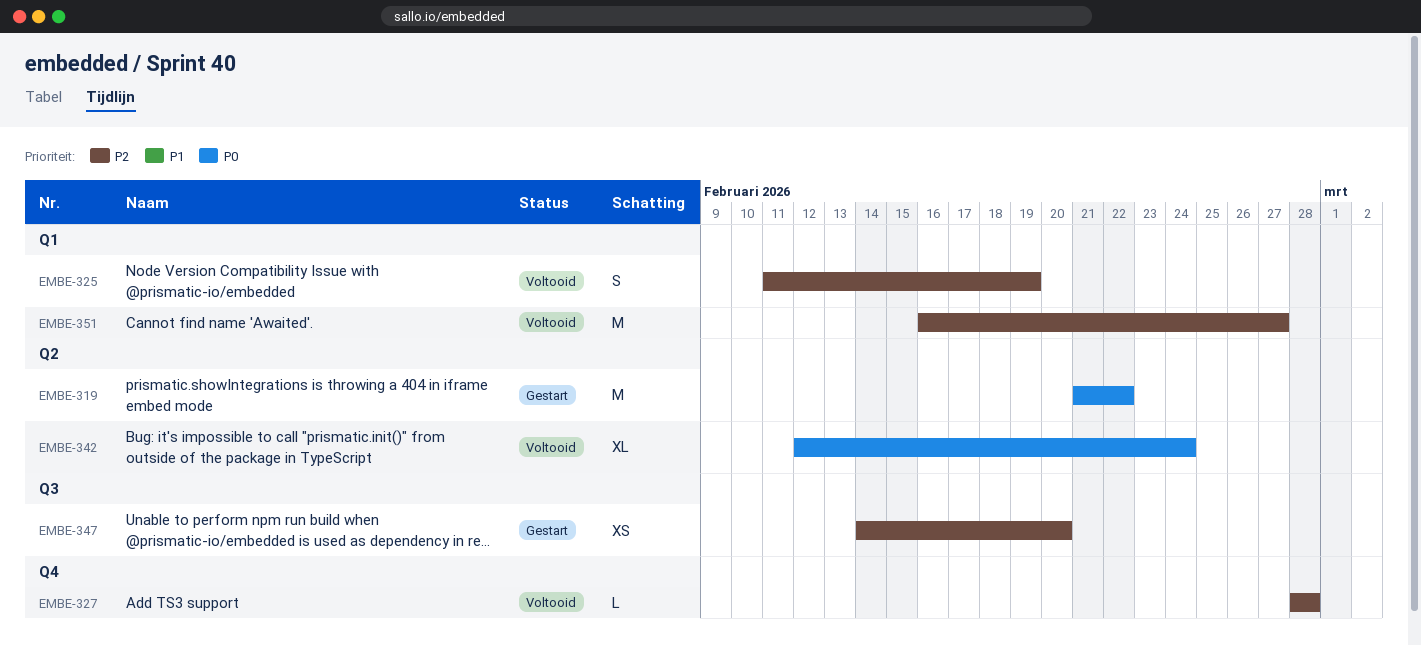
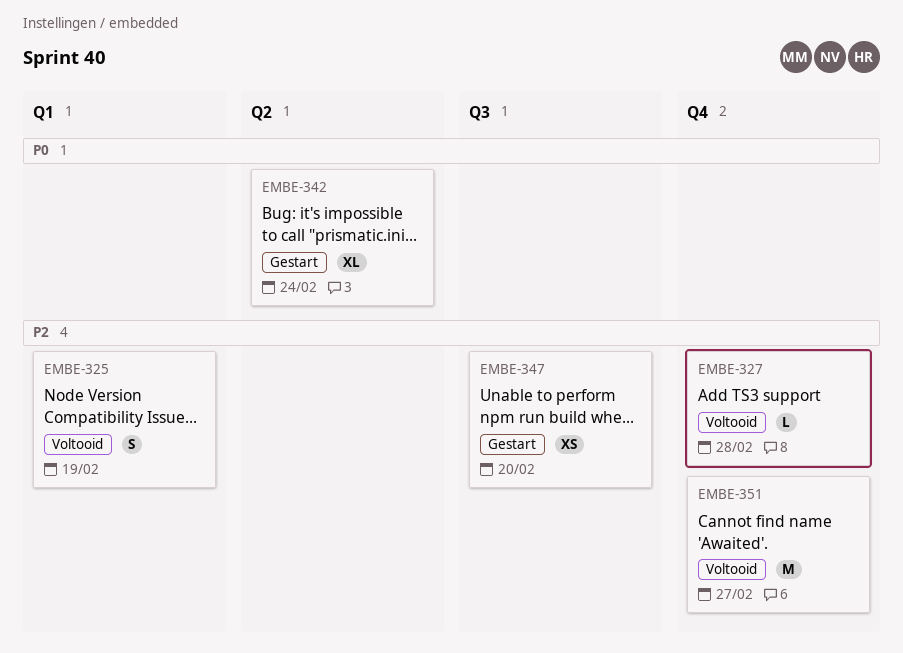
EMBE-319: present -> none
EMBE-342, status: Voltooid -> Gestart
EMBE-351, label: Q1 -> Q4

